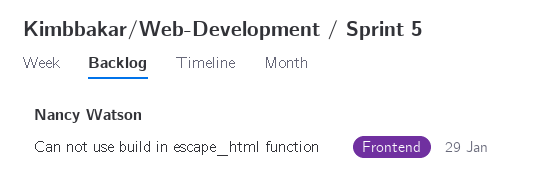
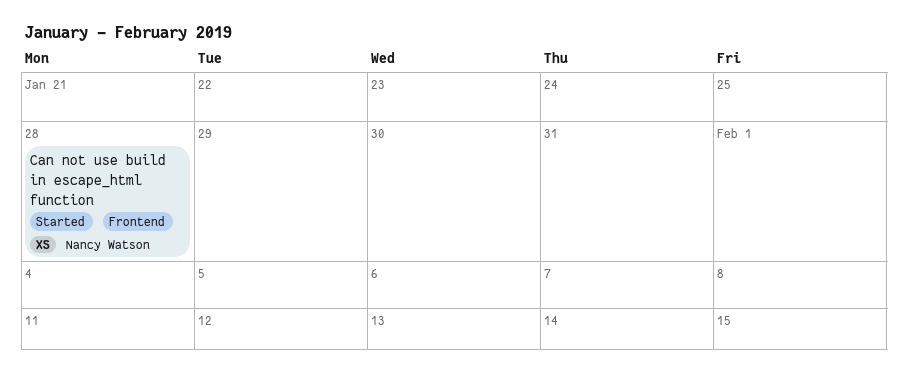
Can not use build in escape_html function, due: Jan 29 -> Jan 28

